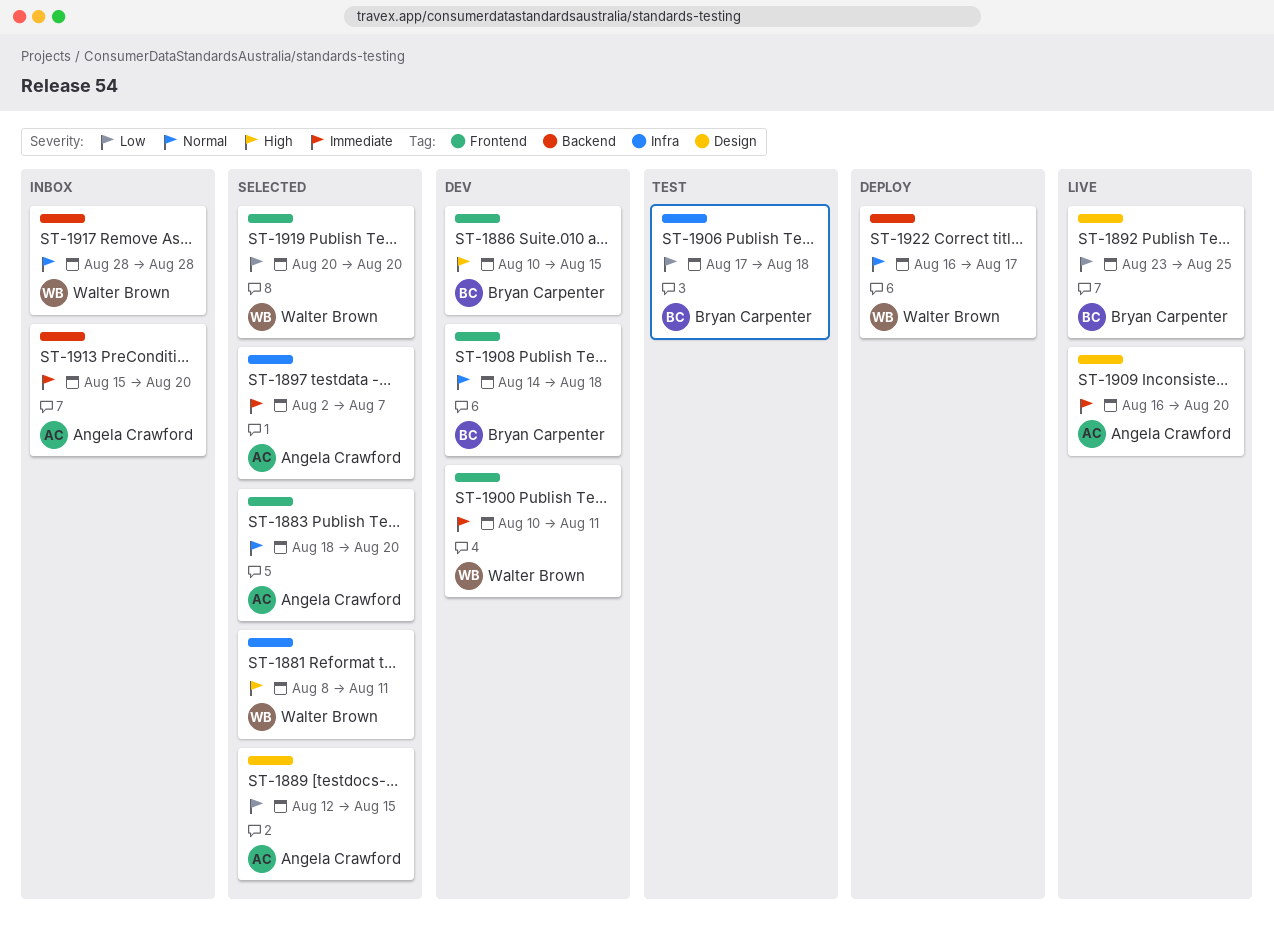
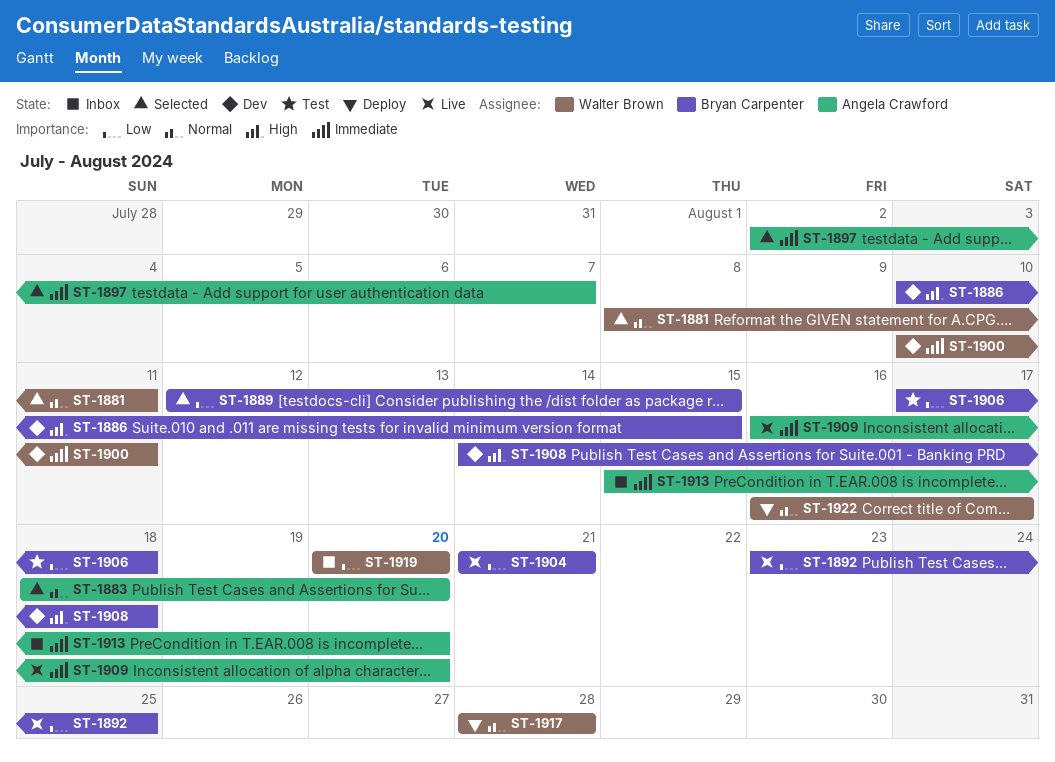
ST-1881, priority: High -> Normal
ST-1889, owner: Angela Crawford -> Bryan Carpenter
ST-1904: none -> present
ST-1908, priority: Normal -> High
ST-1917, status: Inbox -> Deploy
ST-1919, status: Selected -> Inbox

